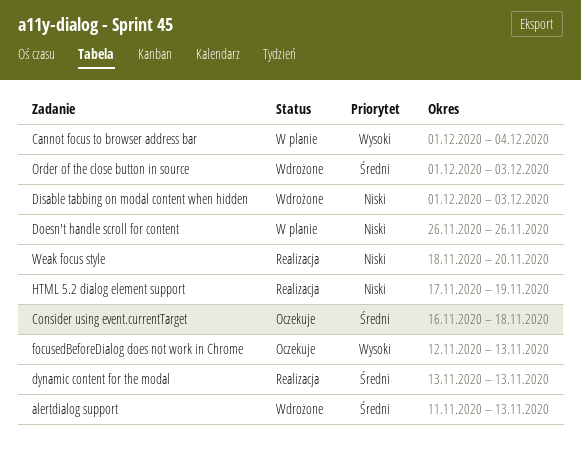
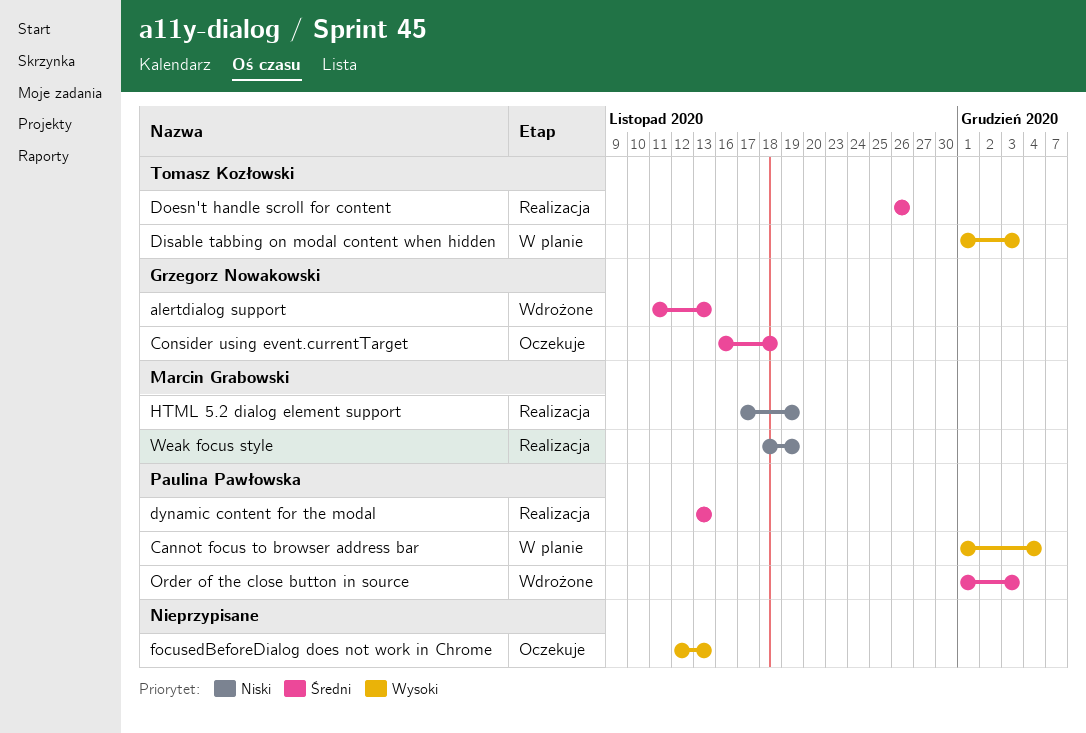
Disable tabbing on modal content when hidden, status: Wdrożone -> W planie
Disable tabbing on modal content when hidden, priority: Niski -> Wysoki
Doesn't handle scroll for content, status: W planie -> Realizacja
Doesn't handle scroll for content, priority: Niski -> Średni
Weak focus style, due: Nov 20 -> Nov 19

